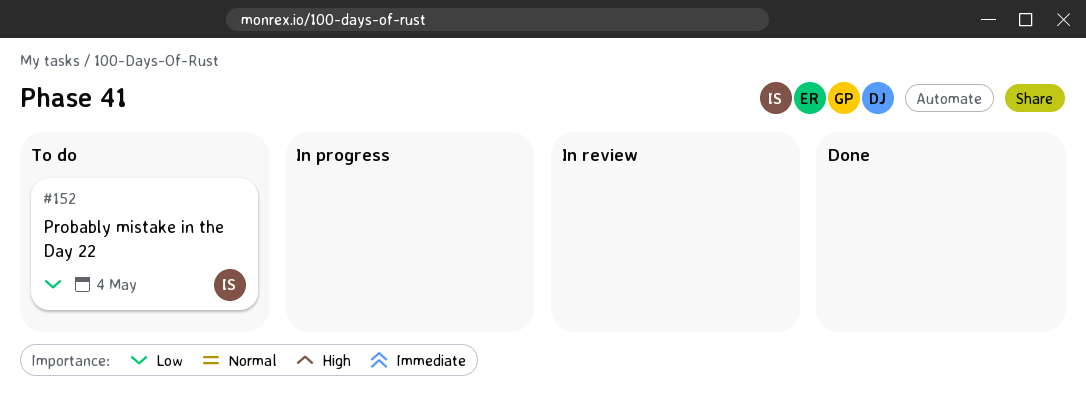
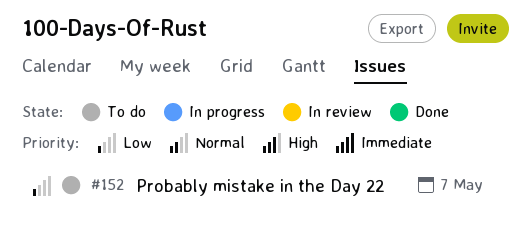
#152, due: May 4 -> May 7

